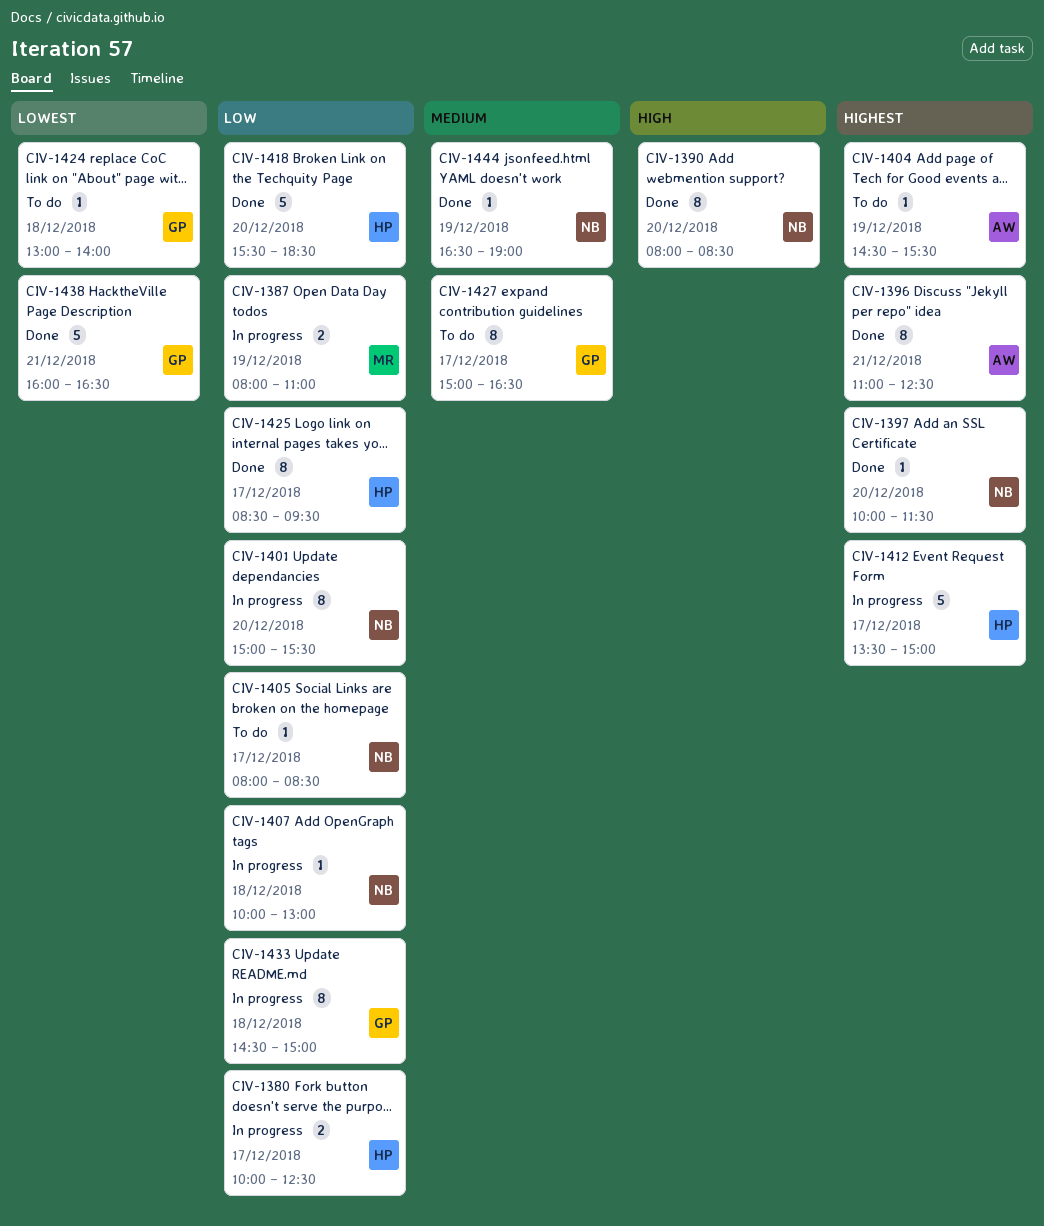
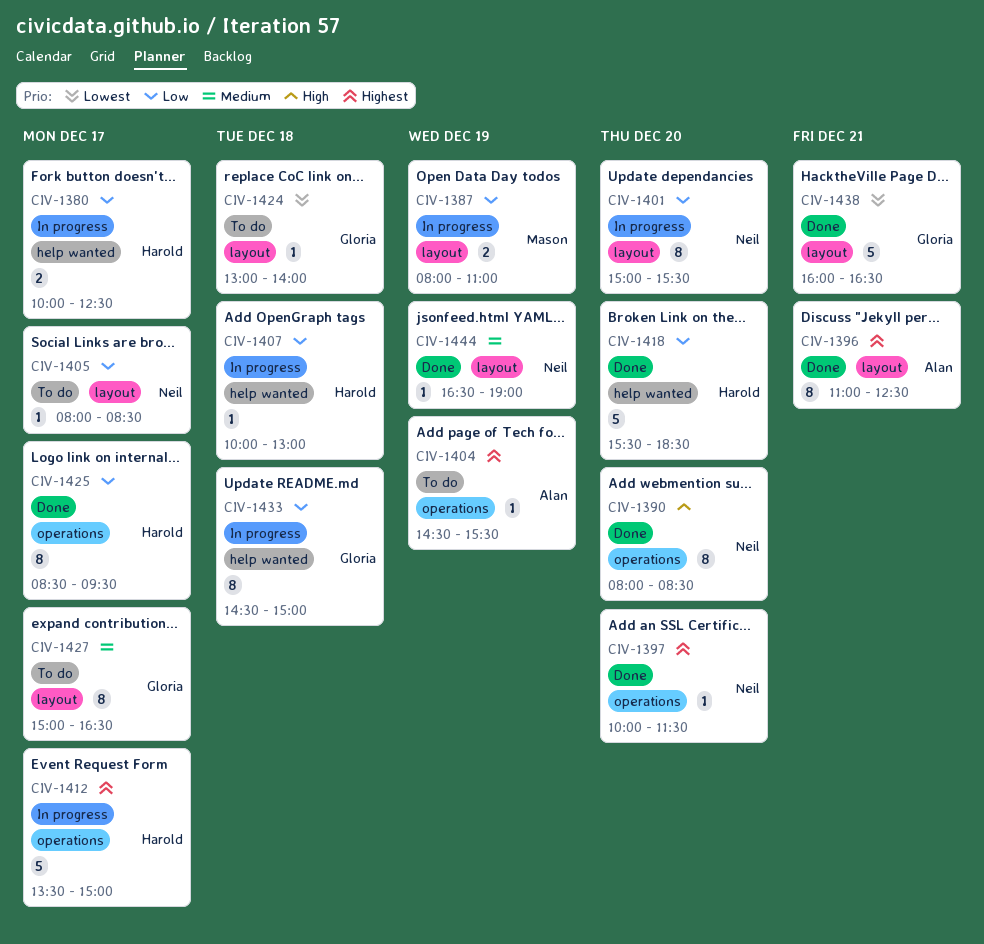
CIV-1407, owner: Neil -> Harold

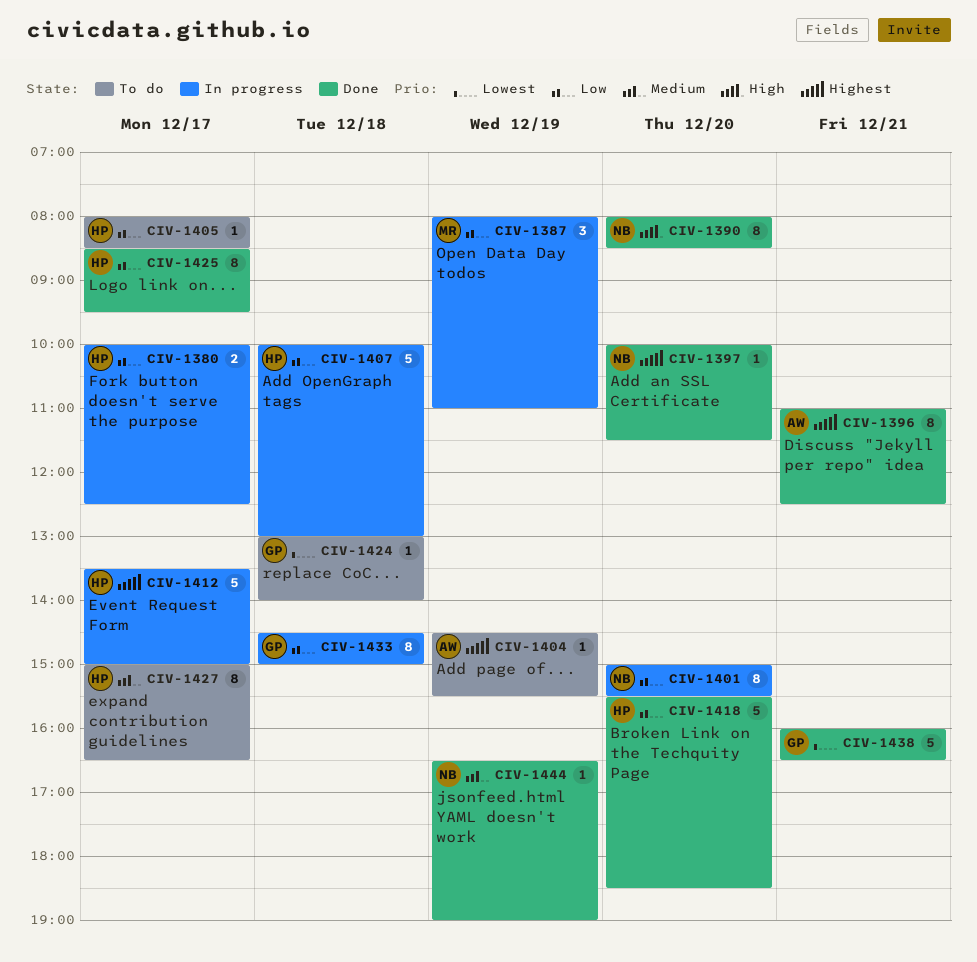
CIV-1387, estimate: 2 -> 3
CIV-1405, owner: Neil -> Harold
CIV-1407, estimate: 1 -> 5
CIV-1427, owner: Gloria -> Harold

